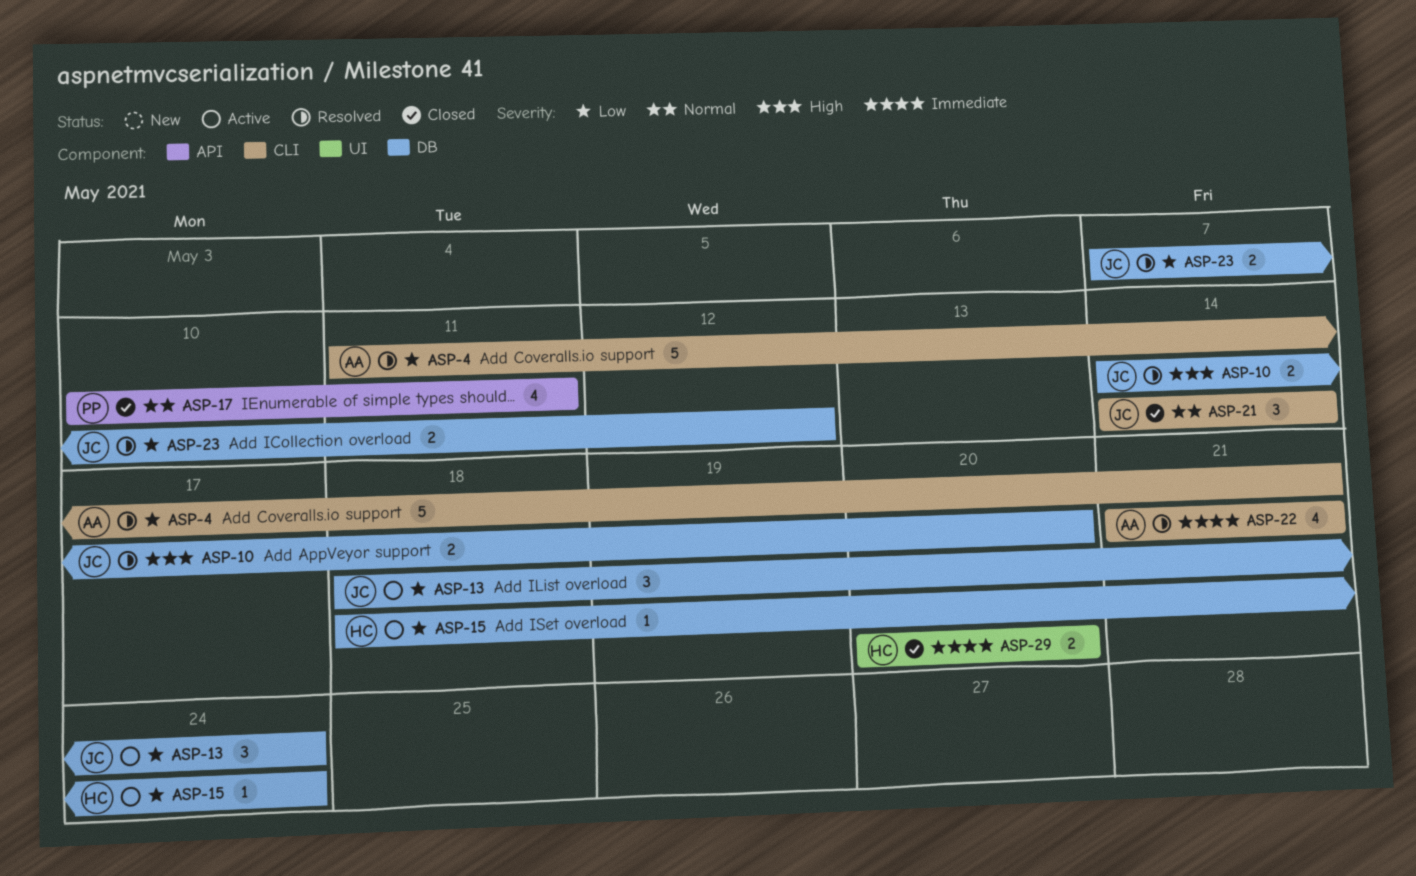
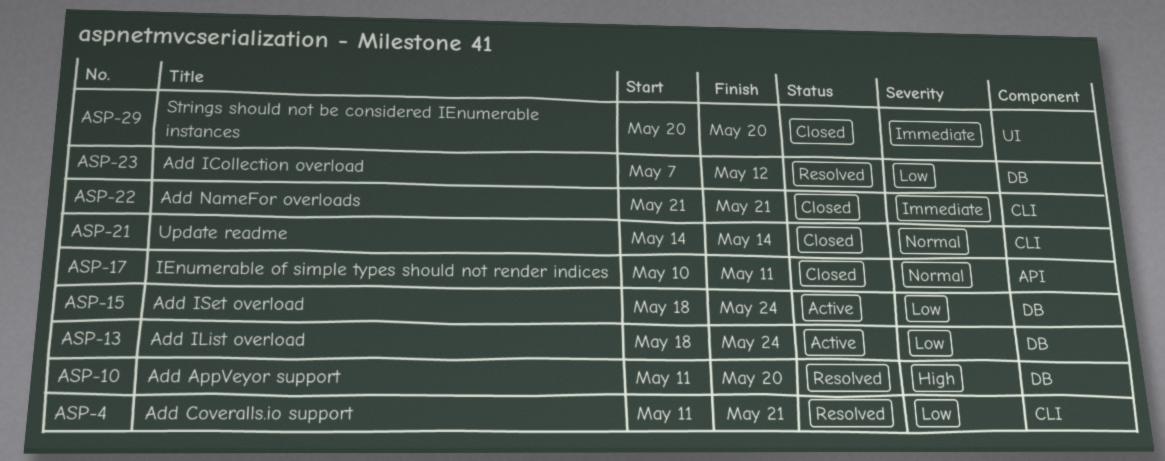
ASP-10, start: May 14 -> May 11
ASP-22, status: Resolved -> Closed

